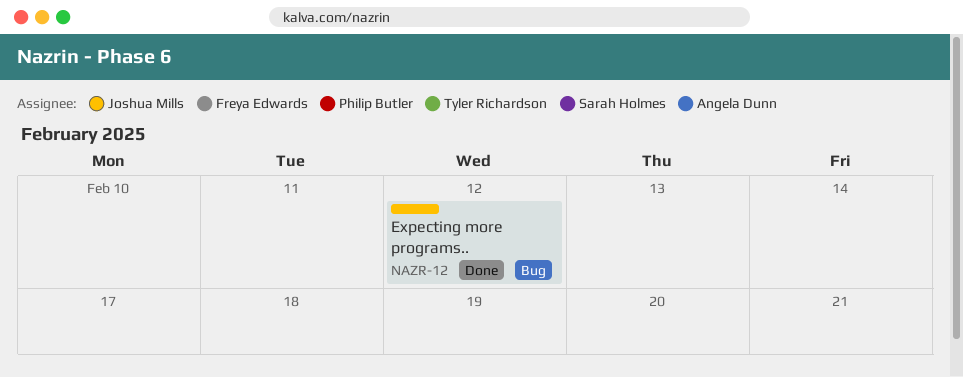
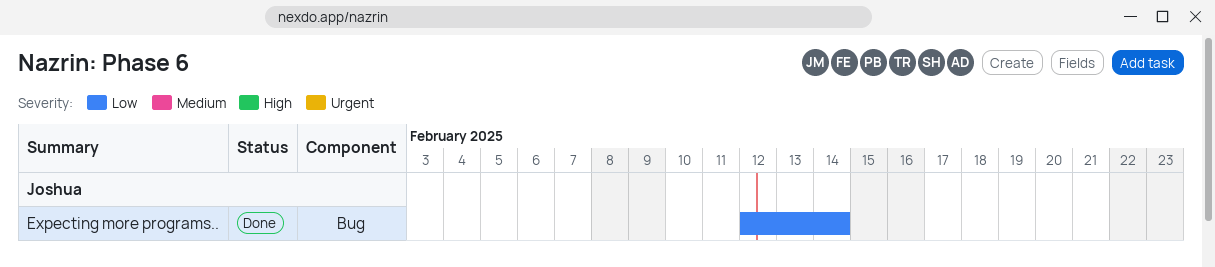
Expecting more programs.., due: Feb 12 -> Feb 14

